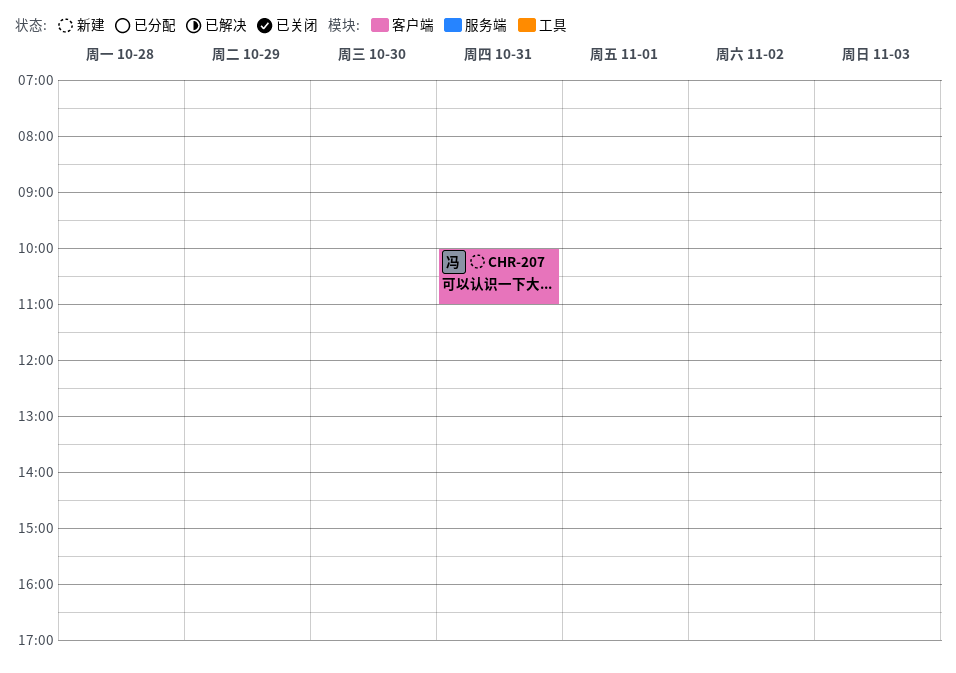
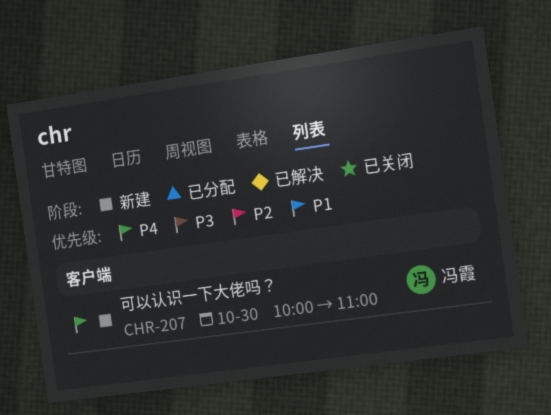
CHR-207, day: Oct 31 -> Oct 30

